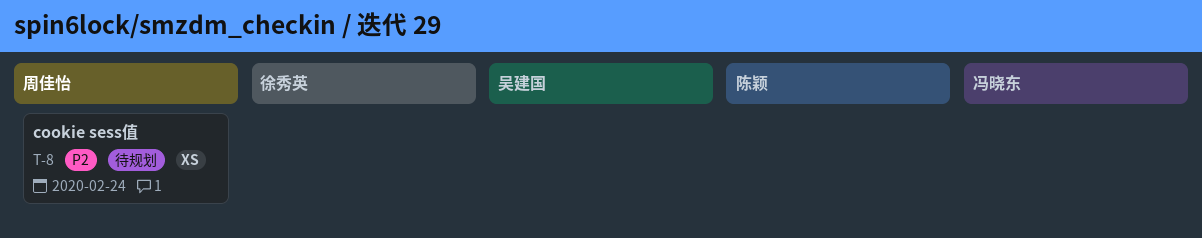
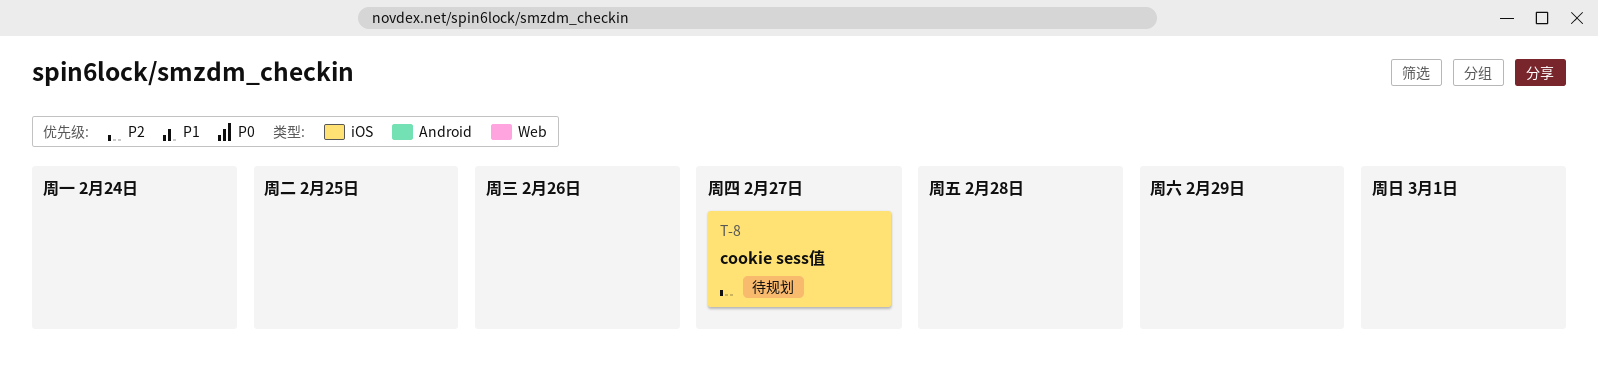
T-8, due: Feb 24 -> Feb 27

